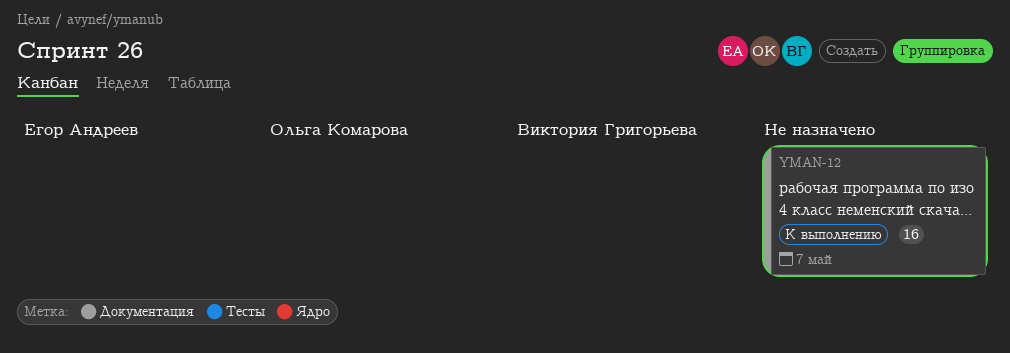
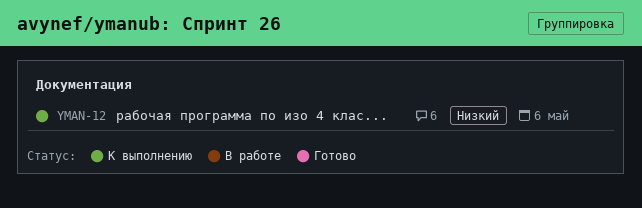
YMAN-12, due: May 7 -> May 6

